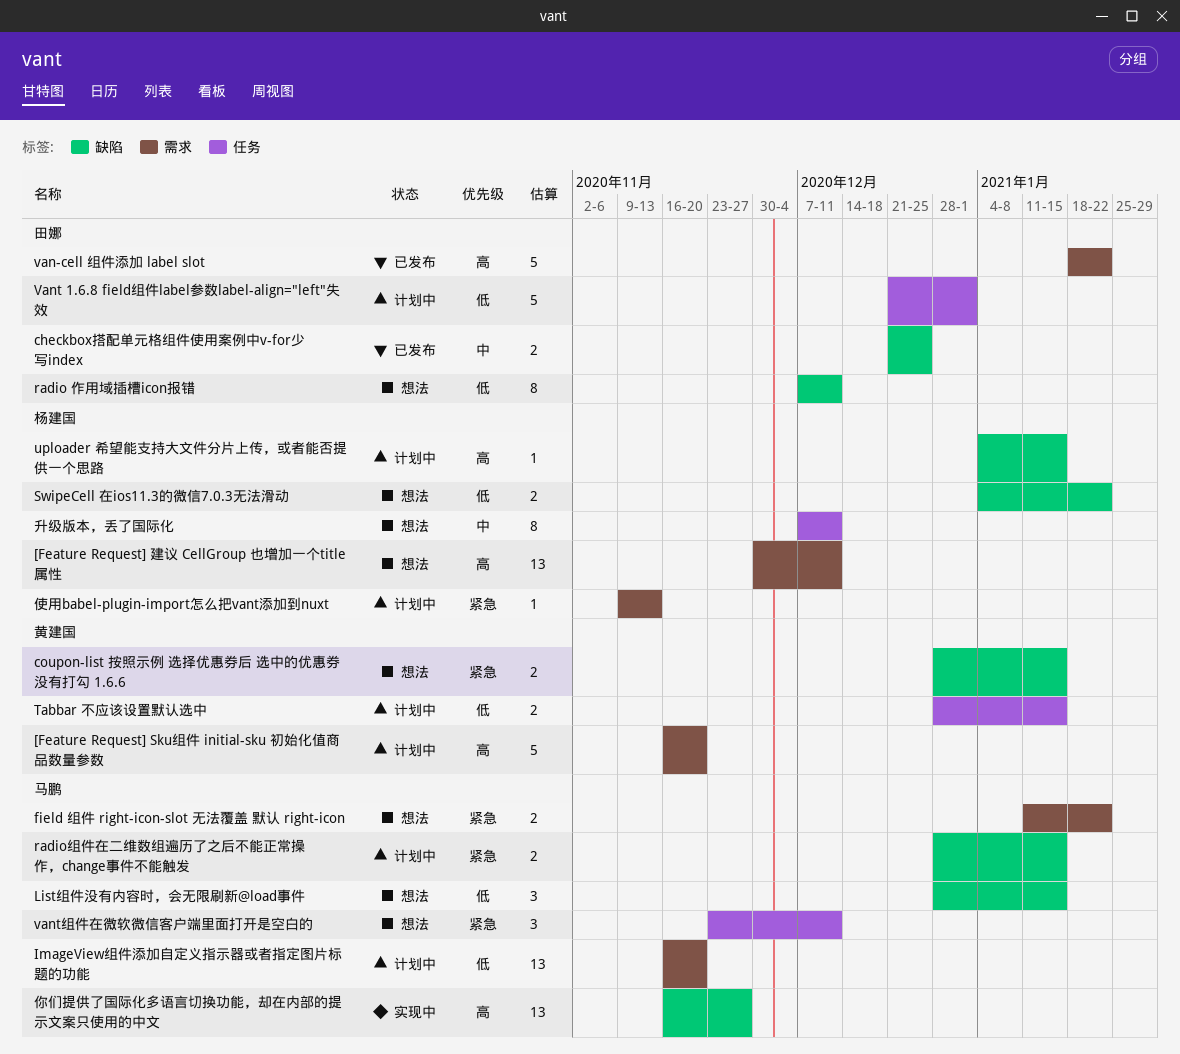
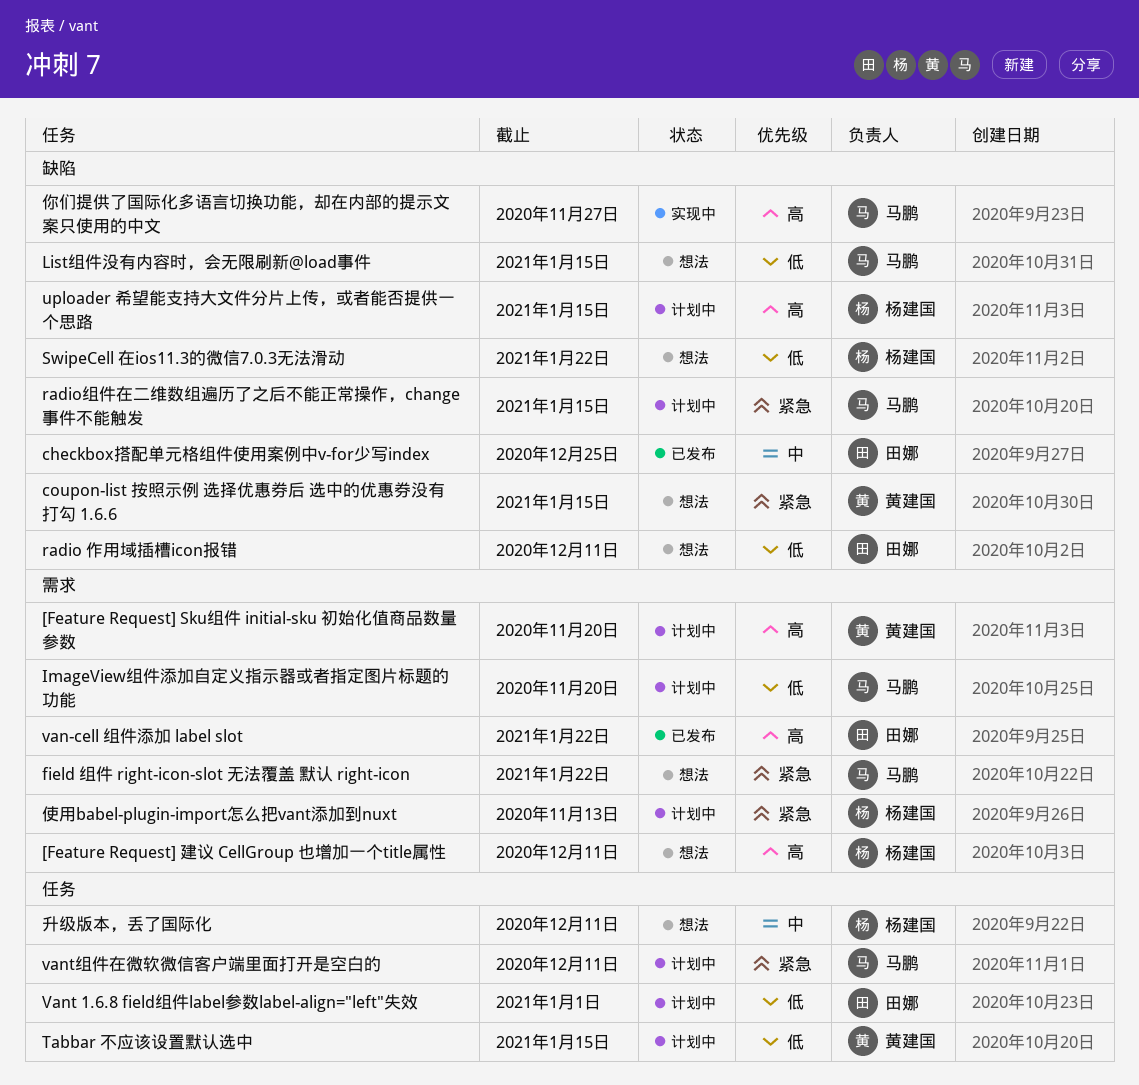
vant组件在微软微信客户端里面打开是空白的, status: 想法 -> 计划中

